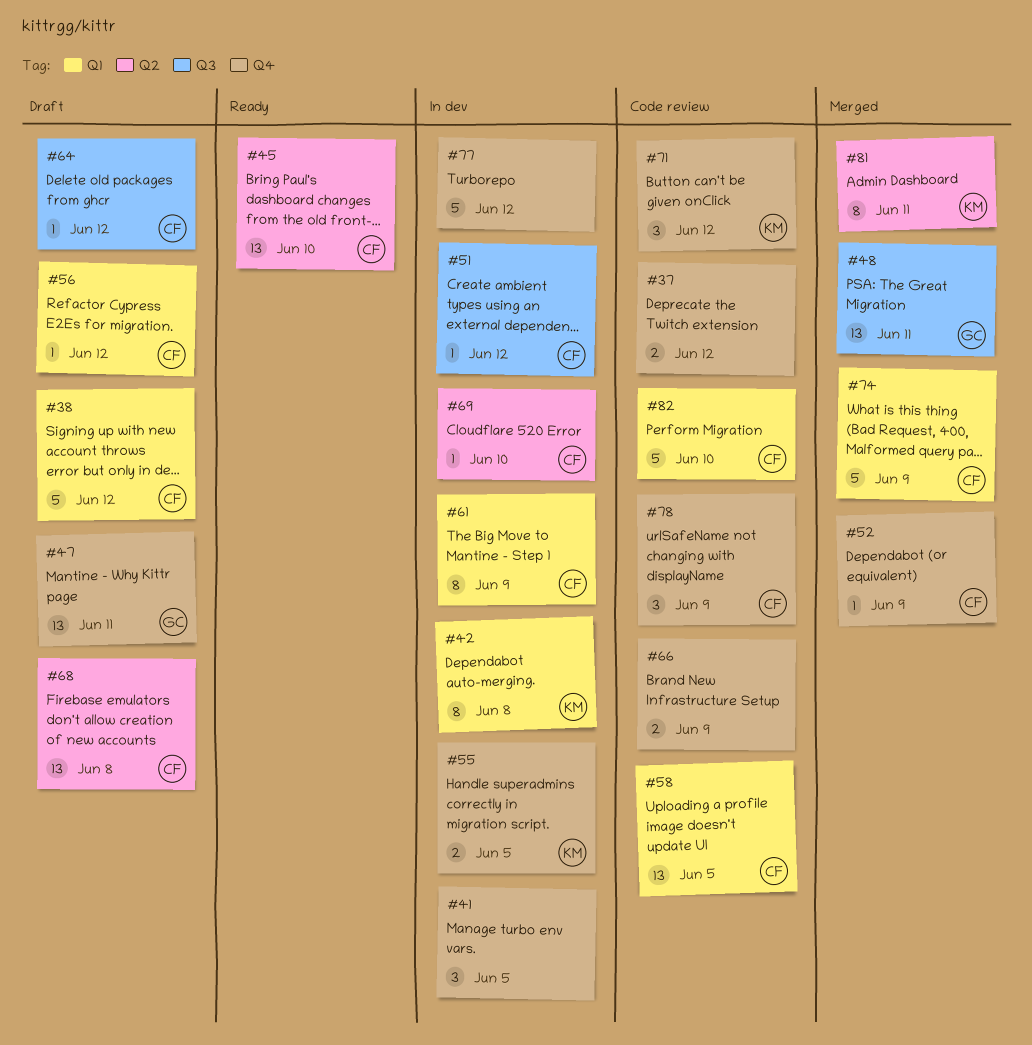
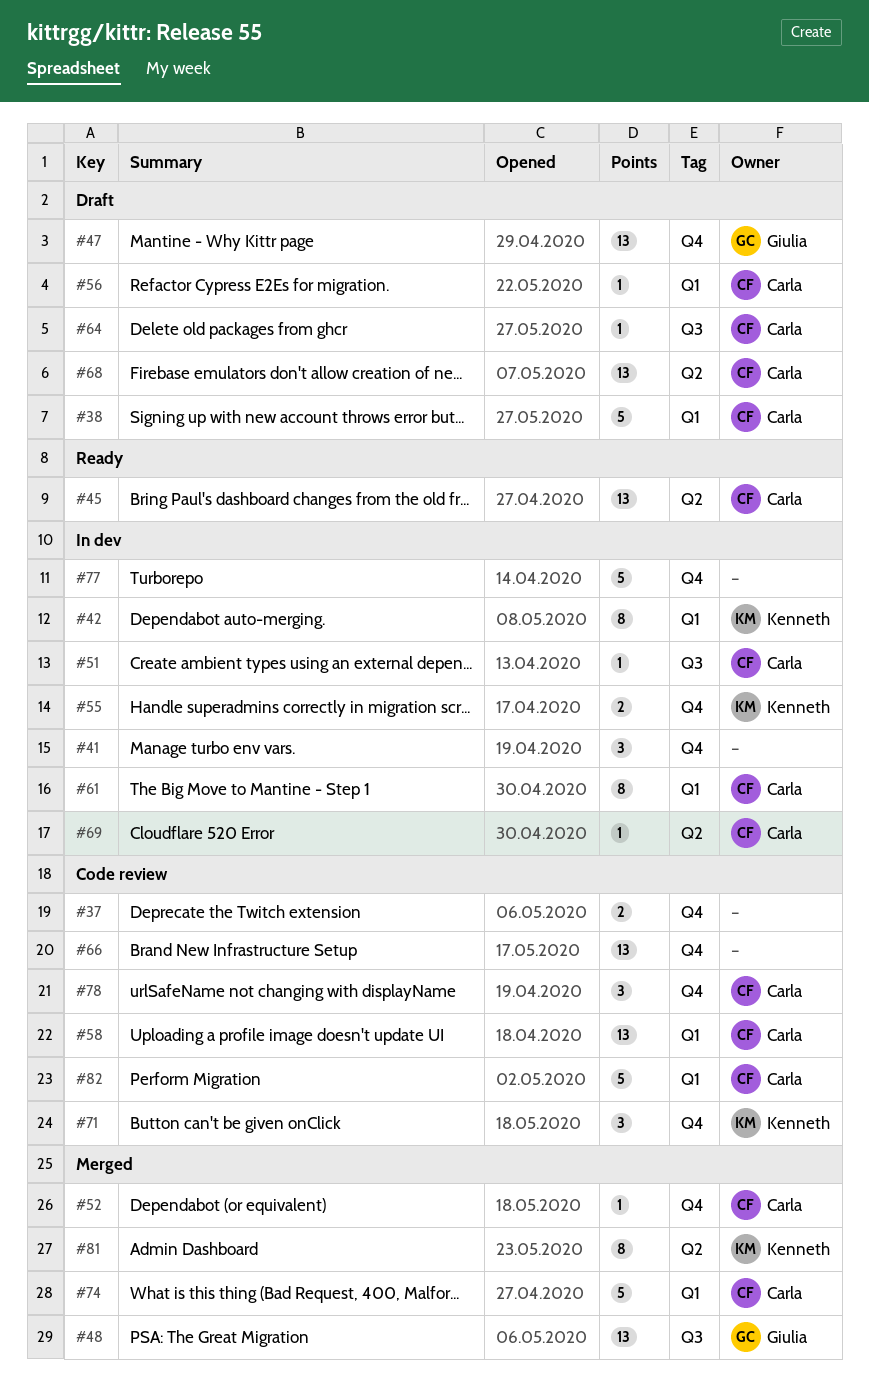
#66, estimate: 2 -> 13

